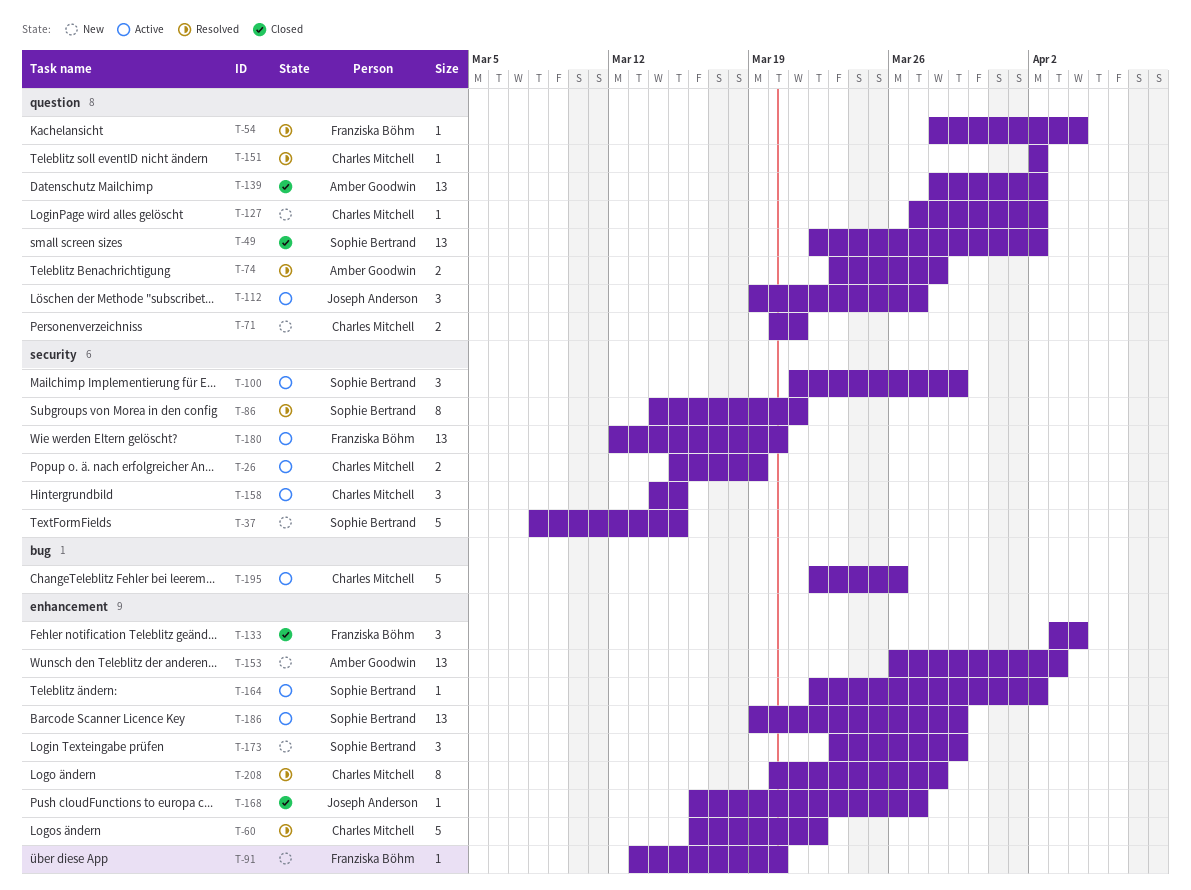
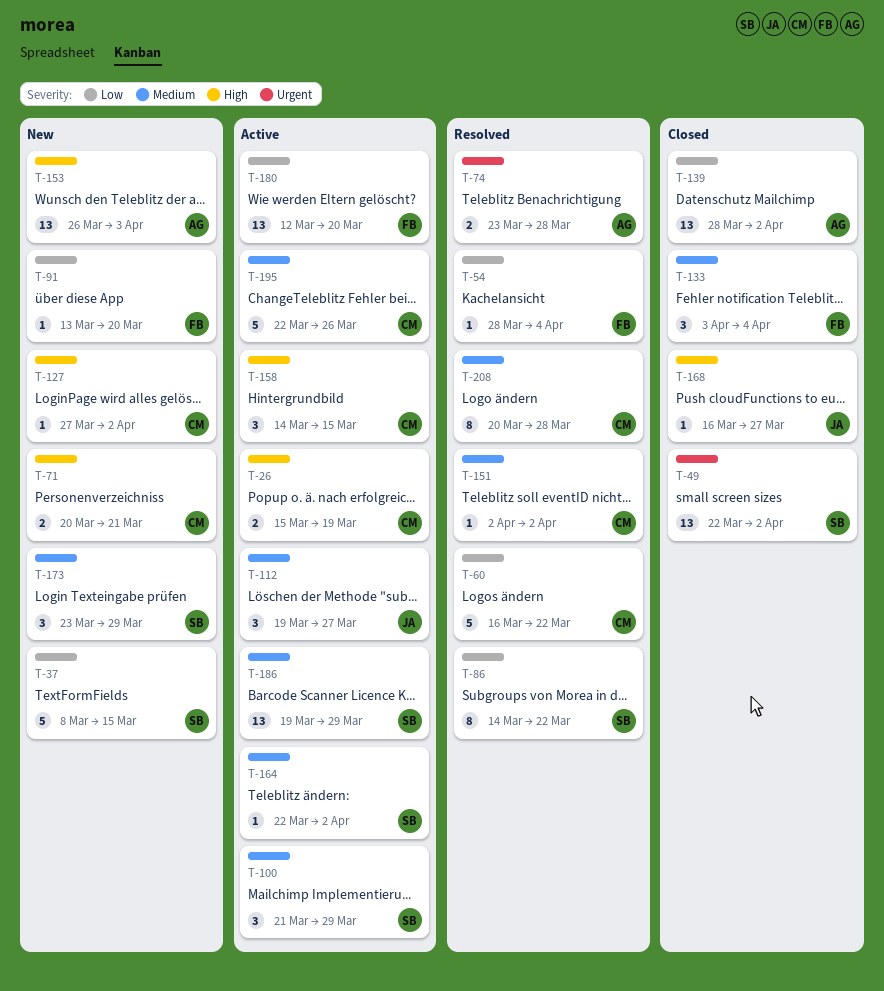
T-86, due: Mar 21 -> Mar 22

